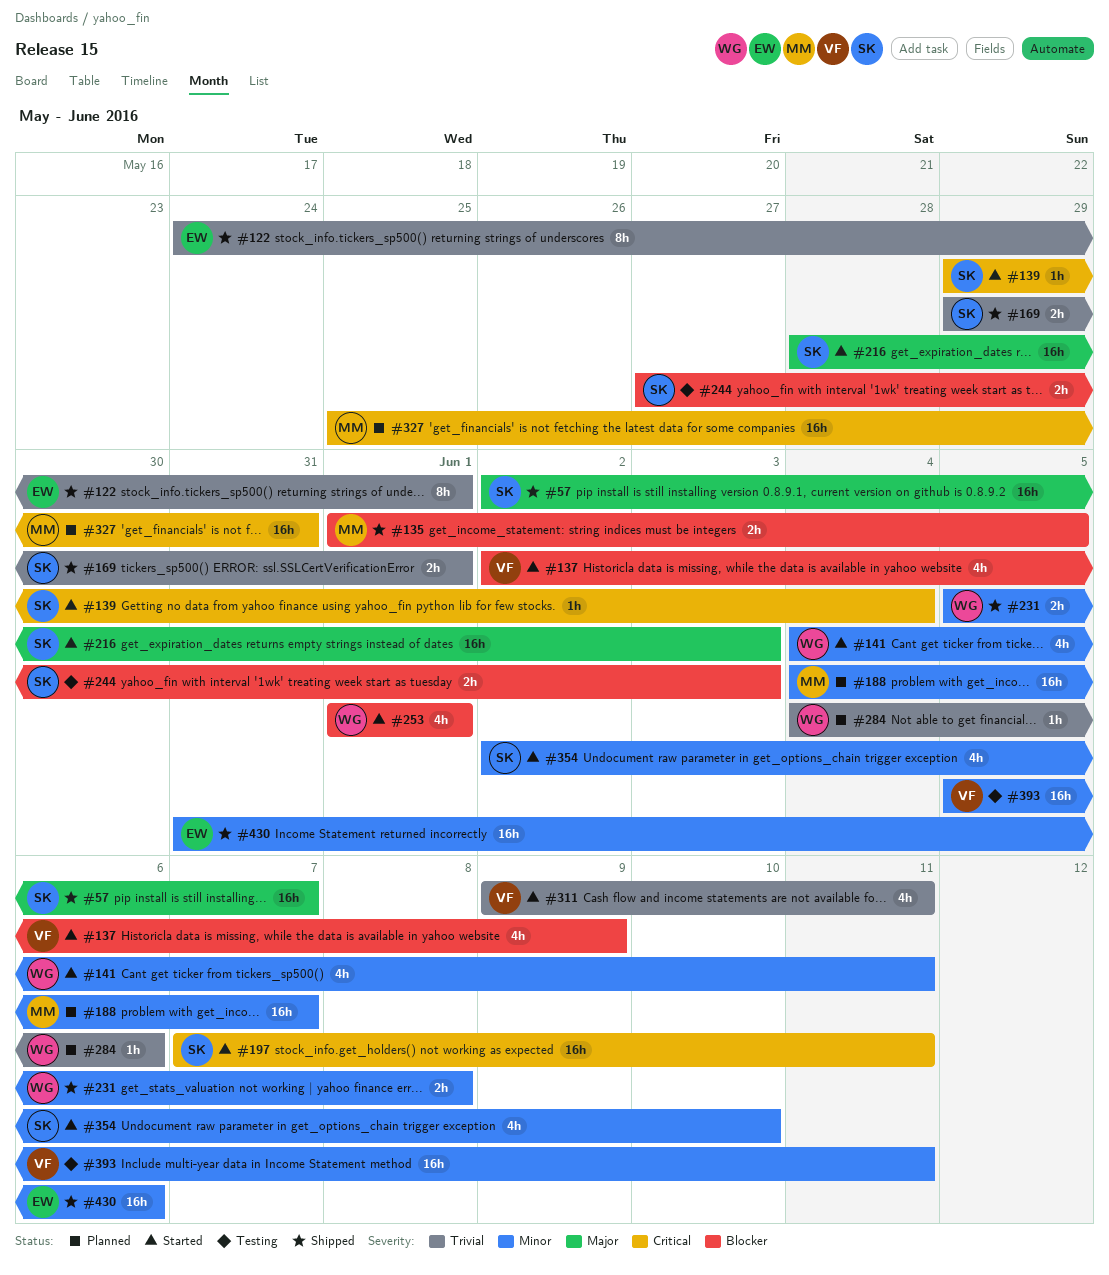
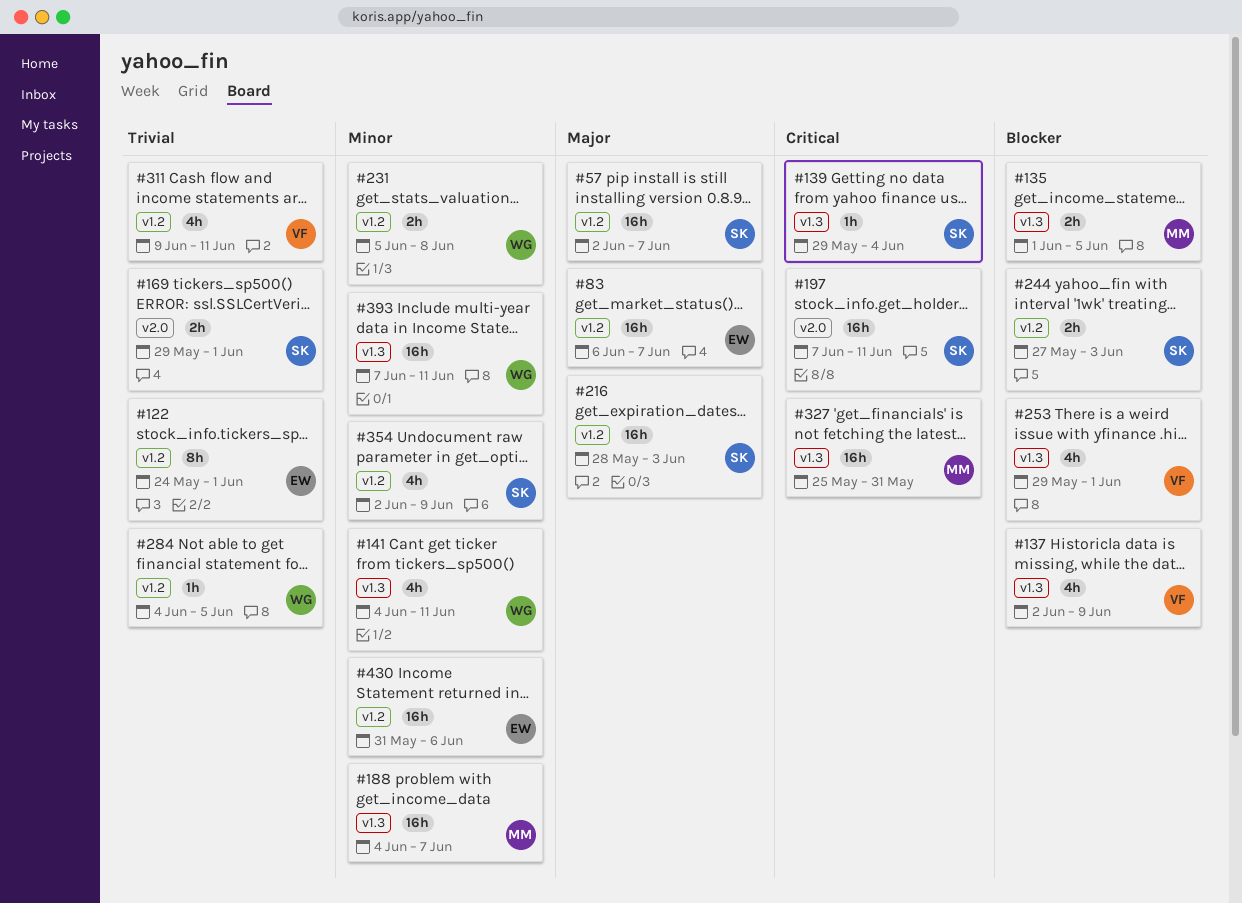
#83: none -> present
#253, owner: WG -> VF
#253, start: Jun 1 -> May 29
#284, due: Jun 6 -> Jun 5
#354, due: Jun 10 -> Jun 9
#393, owner: VF -> WG
#393, start: Jun 5 -> Jun 7

